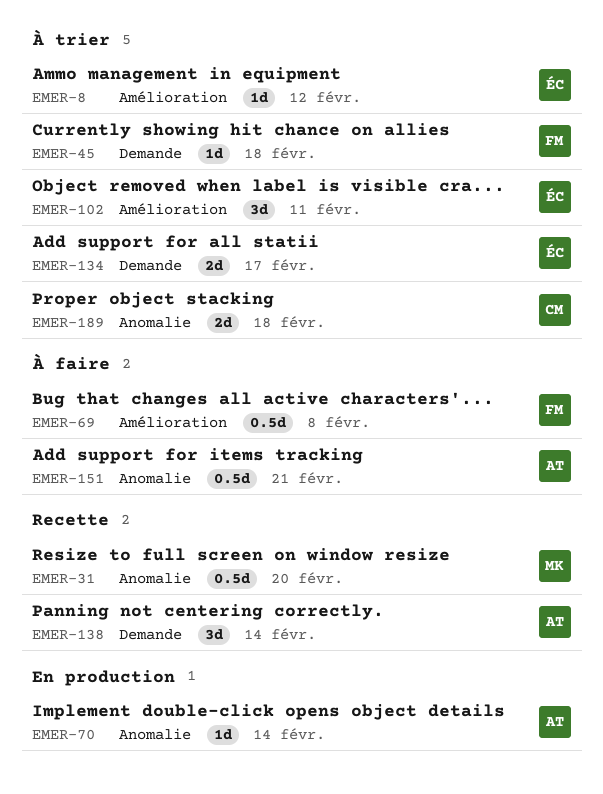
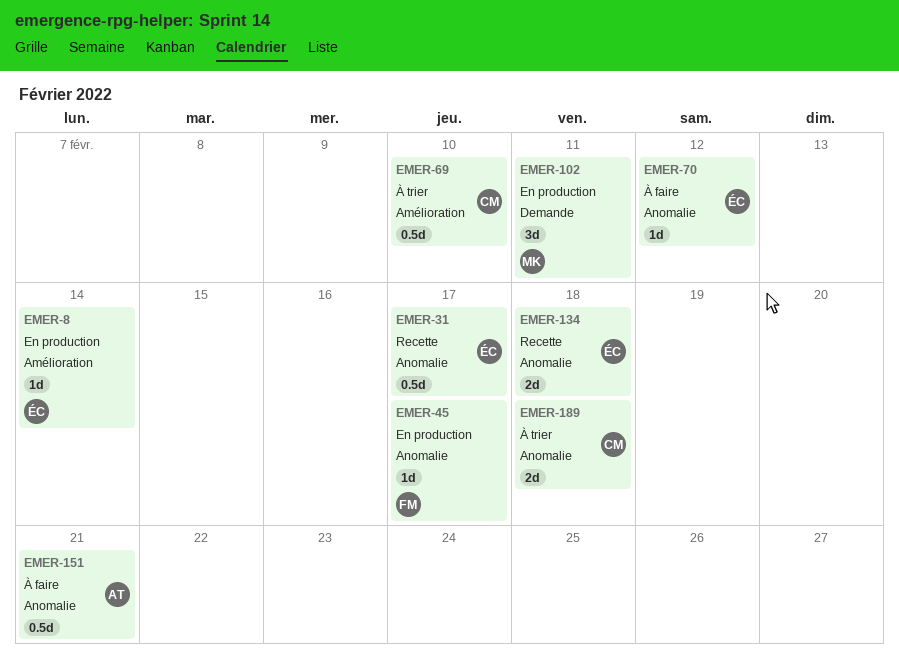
EMER-8, status: À trier -> En production
EMER-8, due: Feb 12 -> Feb 14
EMER-31, owner: MK -> ÉC
EMER-31, due: Feb 20 -> Feb 17
EMER-45, status: À trier -> En production
EMER-45, label: Demande -> Anomalie
EMER-45, due: Feb 18 -> Feb 17
EMER-69, status: À faire -> À trier
EMER-69, owner: FM -> CM
EMER-69, due: Feb 8 -> Feb 10
EMER-70, status: En production -> À faire
EMER-70, owner: AT -> ÉC
EMER-70, due: Feb 14 -> Feb 12
EMER-102, status: À trier -> En production
EMER-102, owner: ÉC -> MK
EMER-102, label: Amélioration -> Demande
EMER-134, status: À trier -> Recette
EMER-134, label: Demande -> Anomalie
EMER-134, due: Feb 17 -> Feb 18
EMER-138: present -> none

